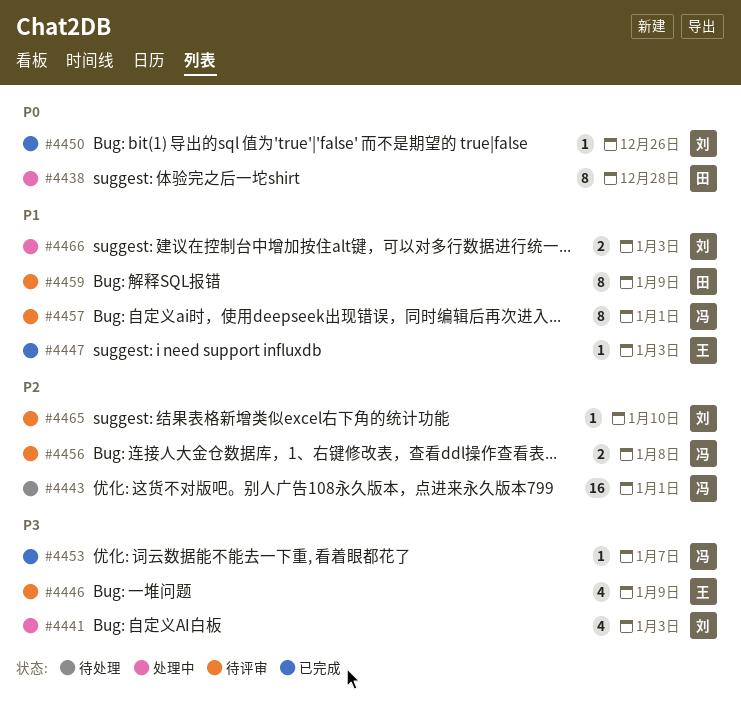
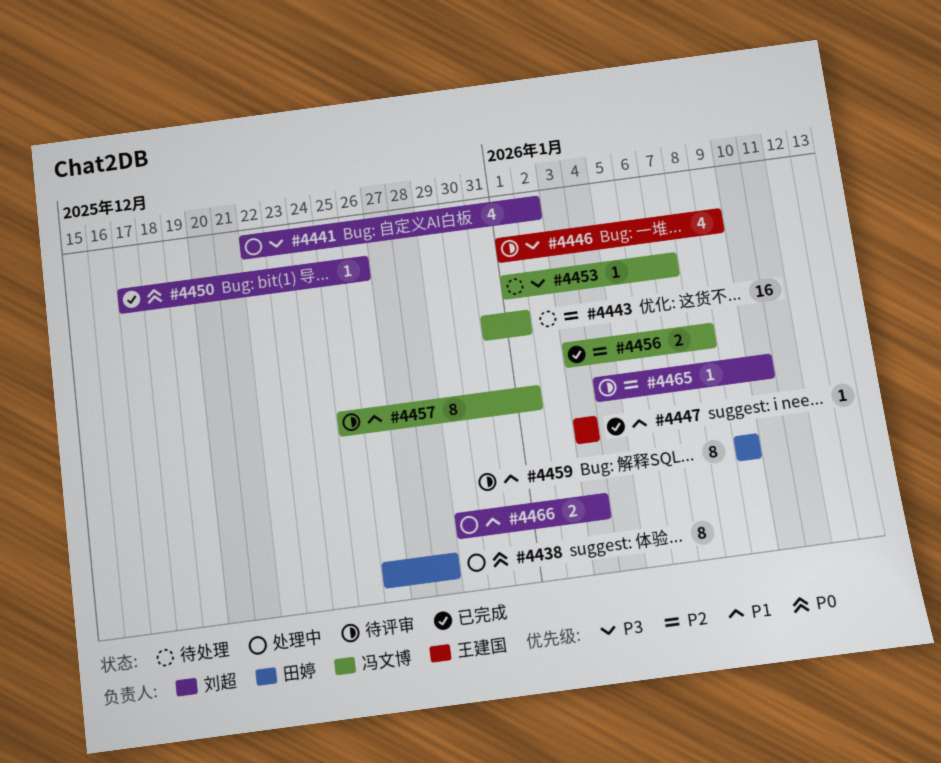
#4441, due: Jan 3 -> Jan 2
#4453, status: 已完成 -> 待处理
#4456, status: 待评审 -> 已完成

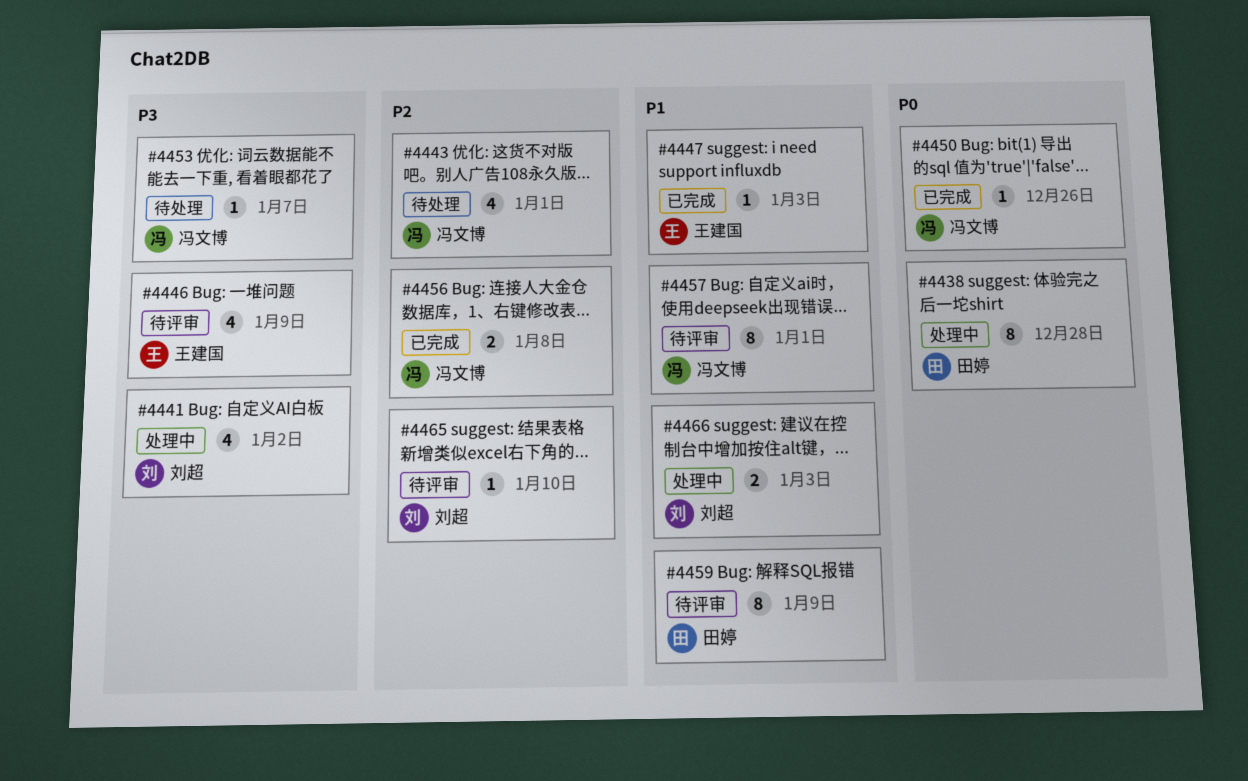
#4443, estimate: 16 -> 4
#4450, owner: 刘超 -> 冯文博

